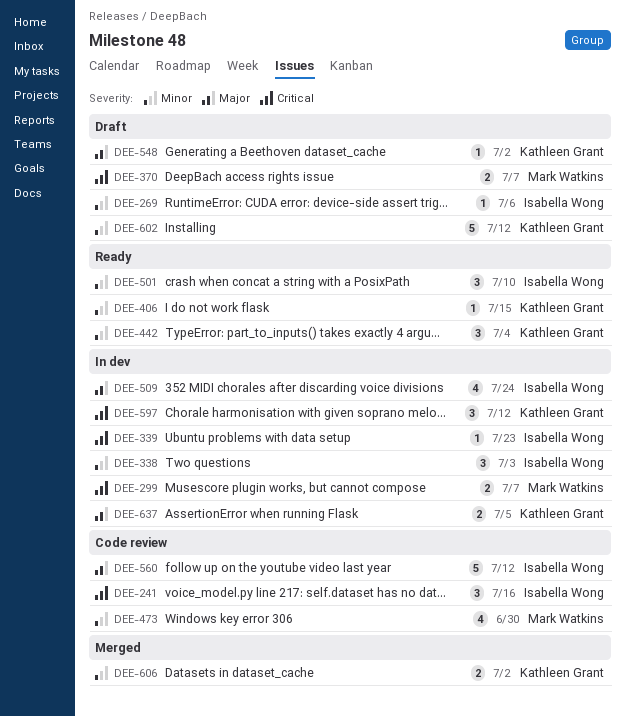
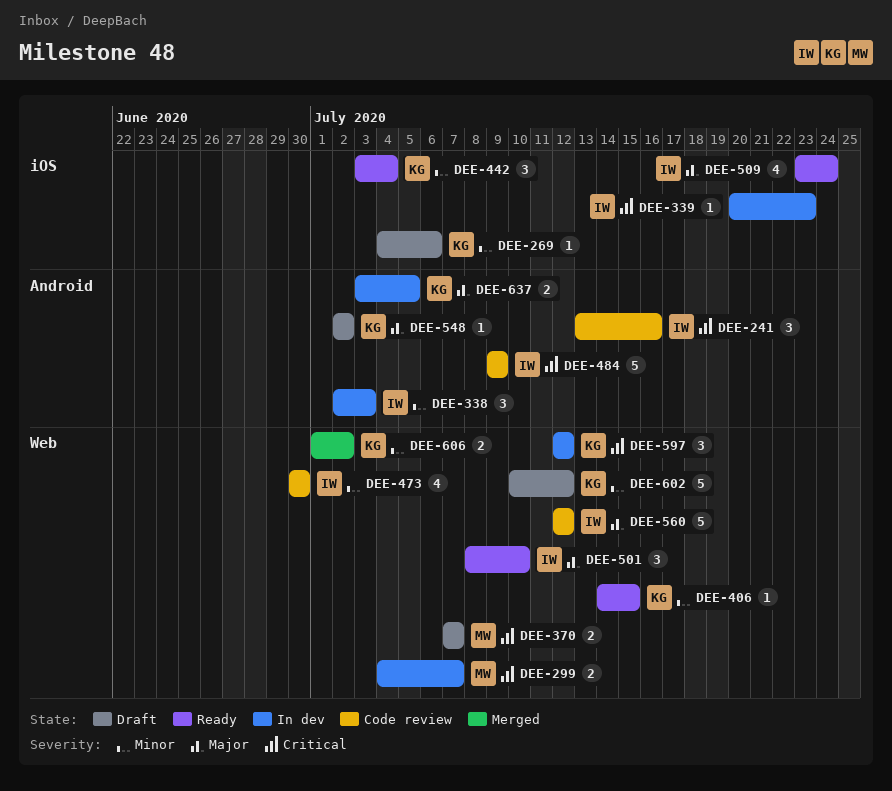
DEE-269, owner: Isabella Wong -> Kathleen Grant
DEE-473, owner: Mark Watkins -> Isabella Wong
DEE-484: none -> present
DEE-501, priority: Minor -> Major
DEE-509, status: In dev -> Ready

